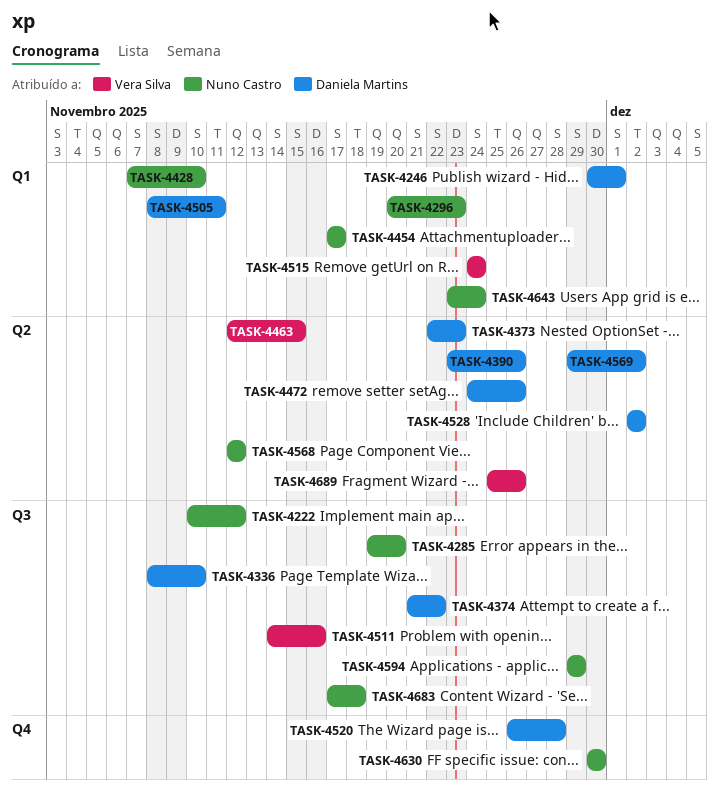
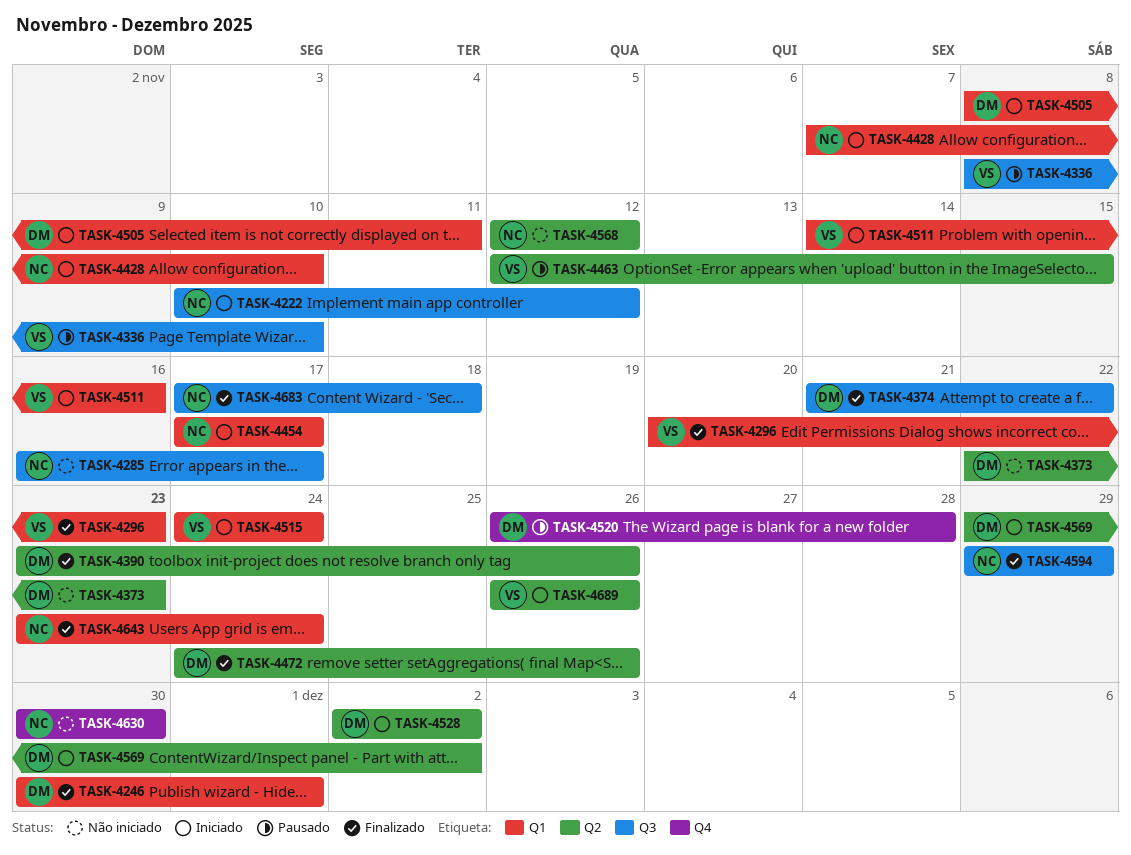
TASK-4285, start: Nov 19 -> Nov 16
TASK-4285, due: Nov 20 -> Nov 17
TASK-4296, owner: Nuno Castro -> Vera Silva
TASK-4336, owner: Daniela Martins -> Vera Silva
TASK-4511, label: Q3 -> Q1
TASK-4689, start: Nov 25 -> Nov 26

